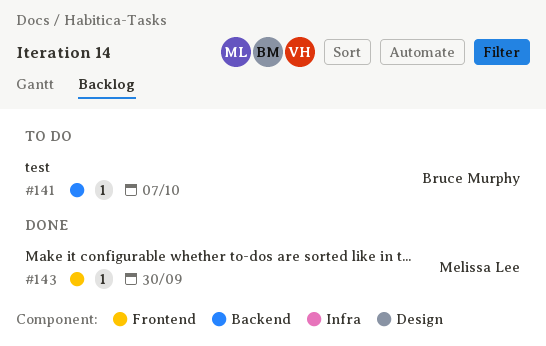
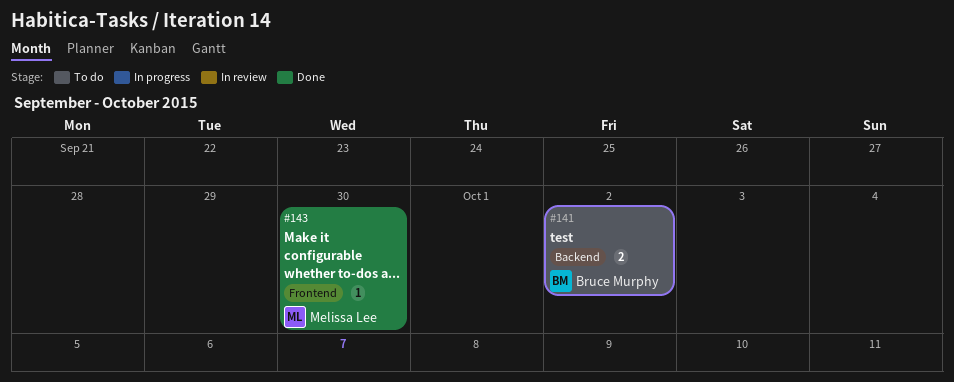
#141, estimate: 1 -> 2
#141, due: Oct 7 -> Oct 2

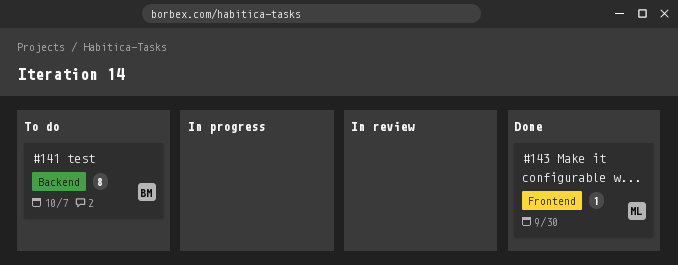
#141, estimate: 2 -> 8
#141, due: Oct 2 -> Oct 7

